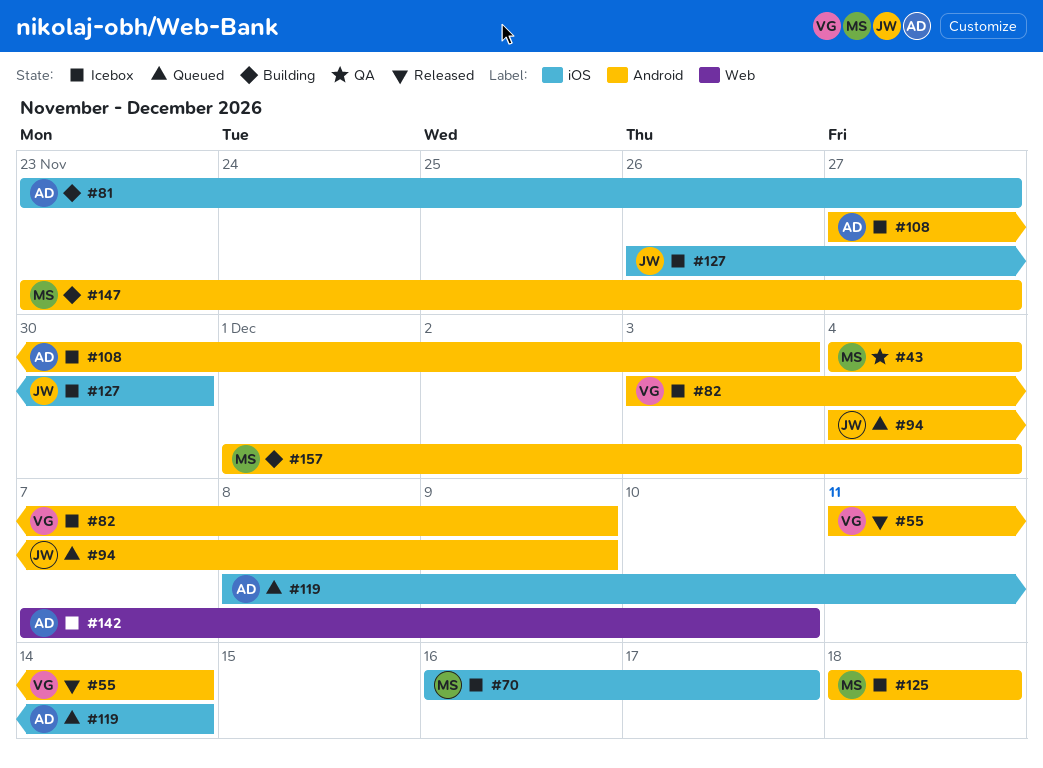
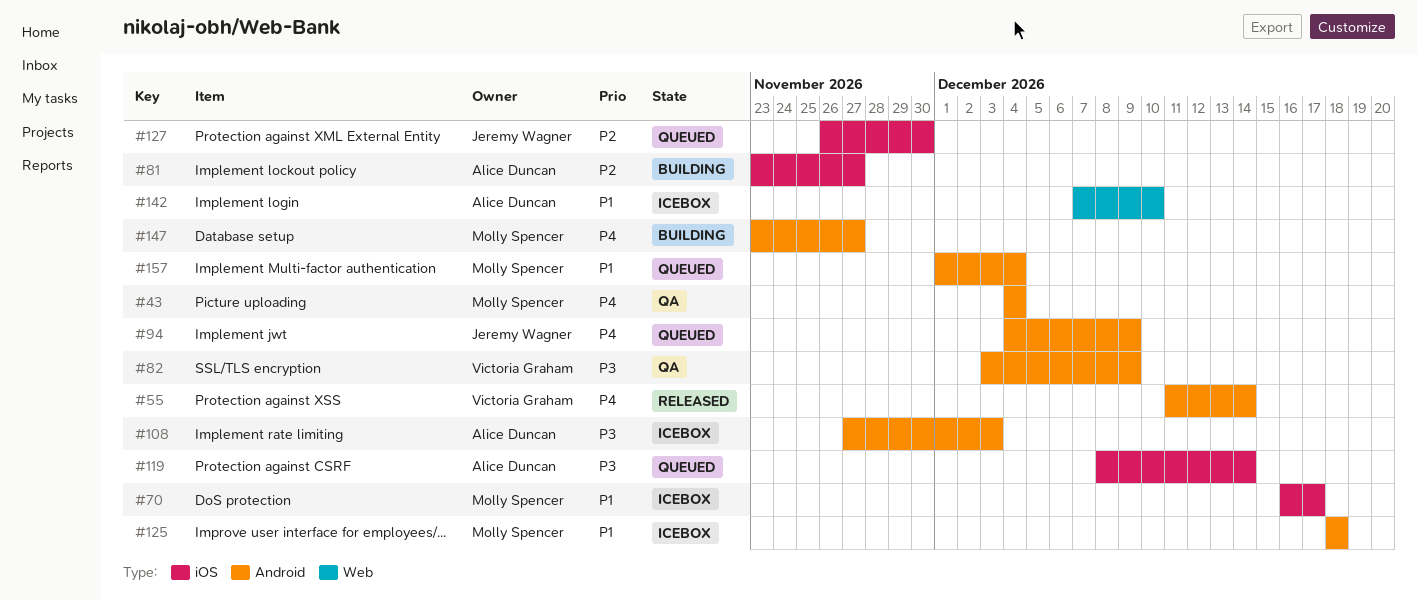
#82, status: Icebox -> QA
#127, status: Icebox -> Queued
#157, status: Building -> Queued

